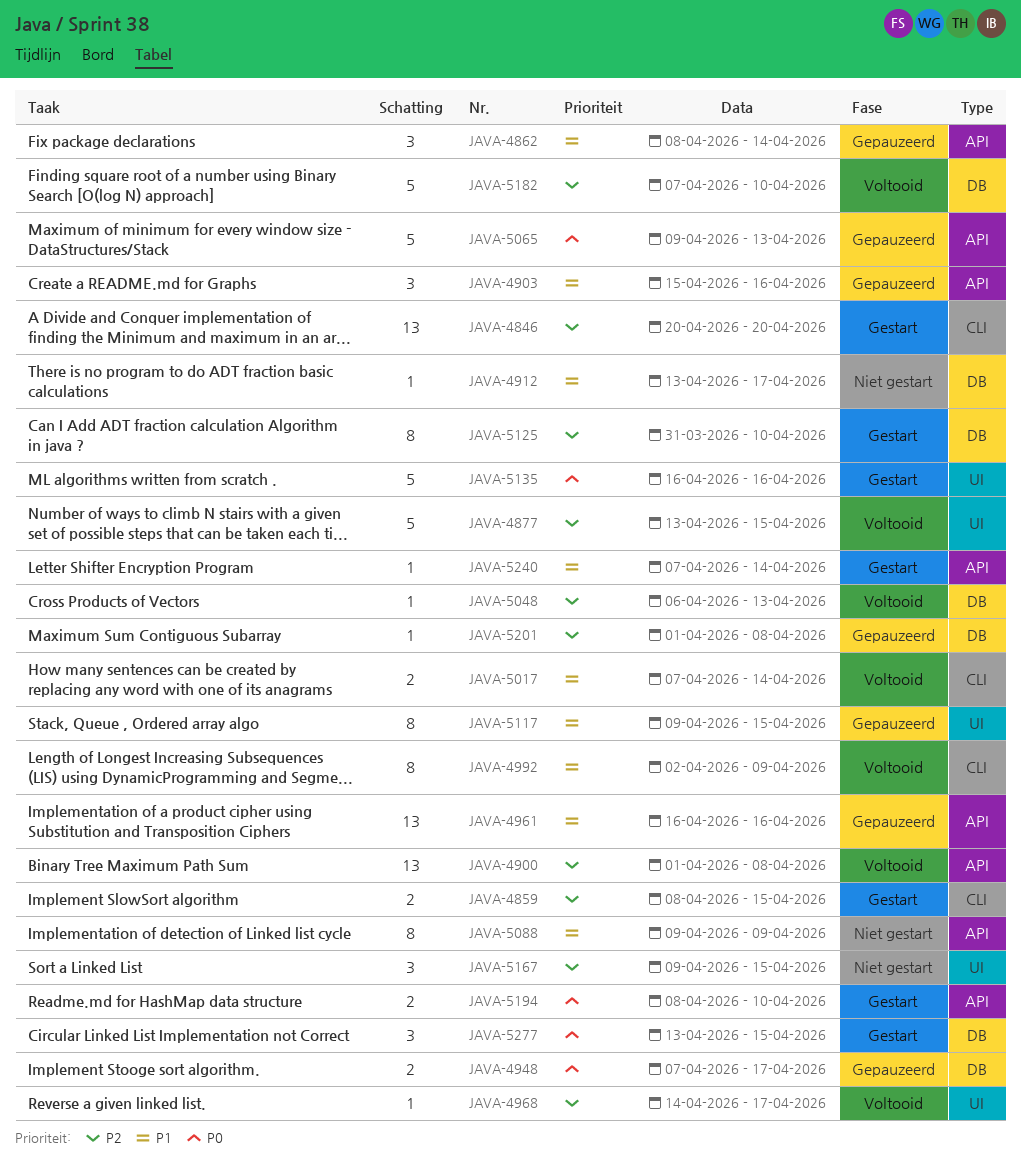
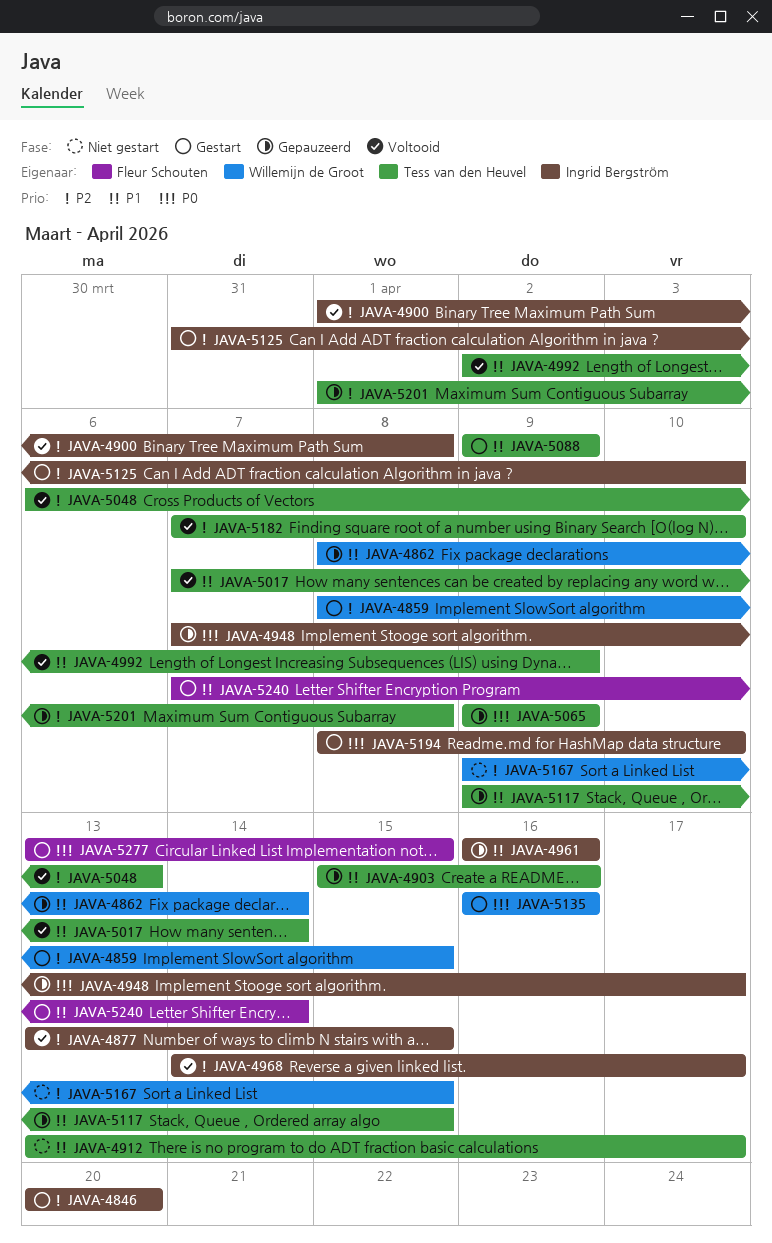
JAVA-5065, due: Apr 13 -> Apr 9
JAVA-5088, status: Niet gestart -> Gestart

